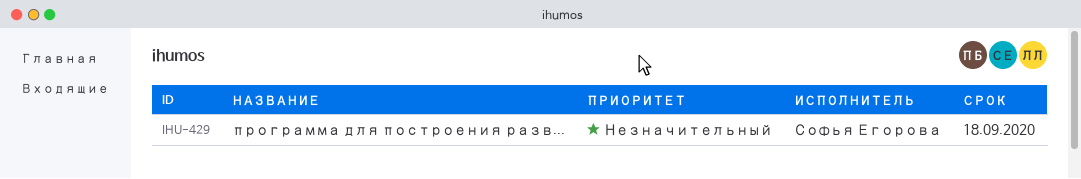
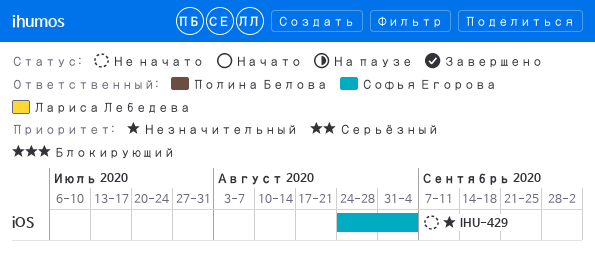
IHU-429, due: Sep 18 -> Sep 4

